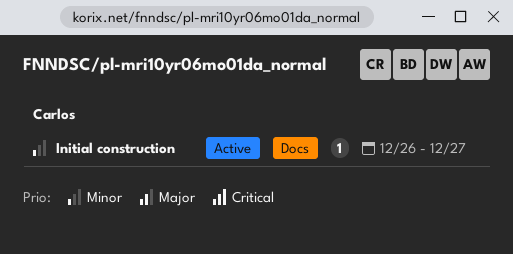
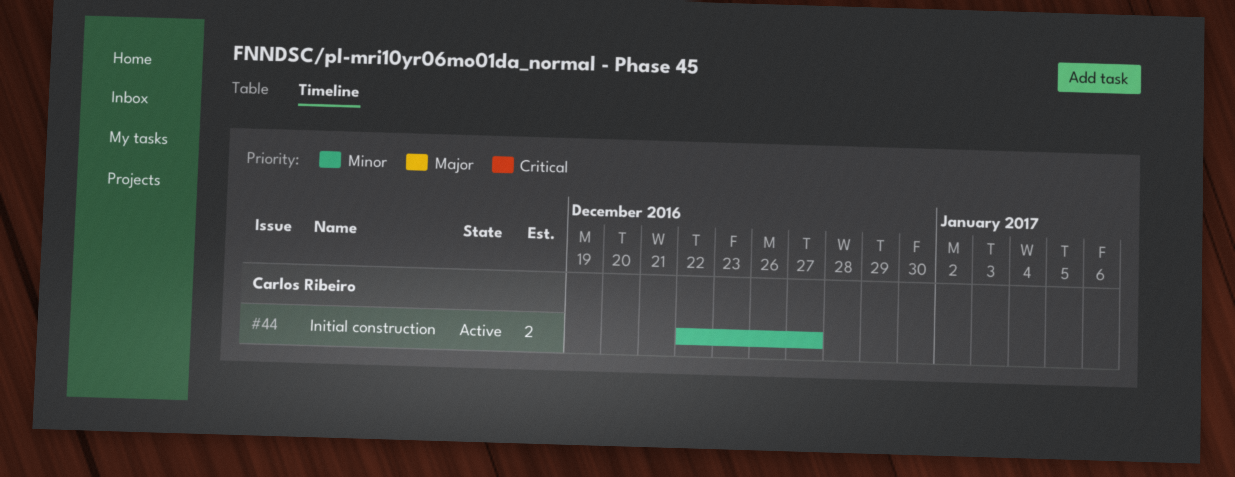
Initial construction, estimate: 1 -> 2
Initial construction, start: Dec 26 -> Dec 22

